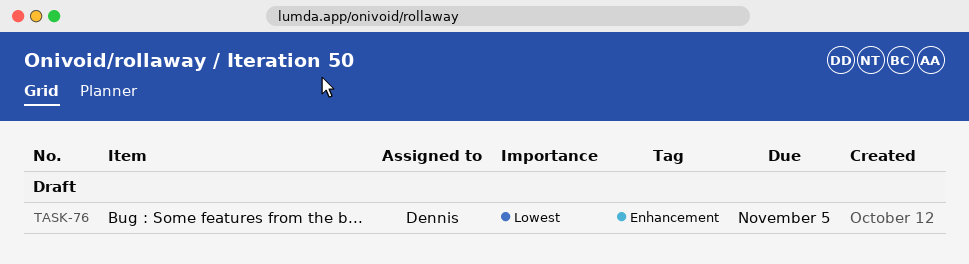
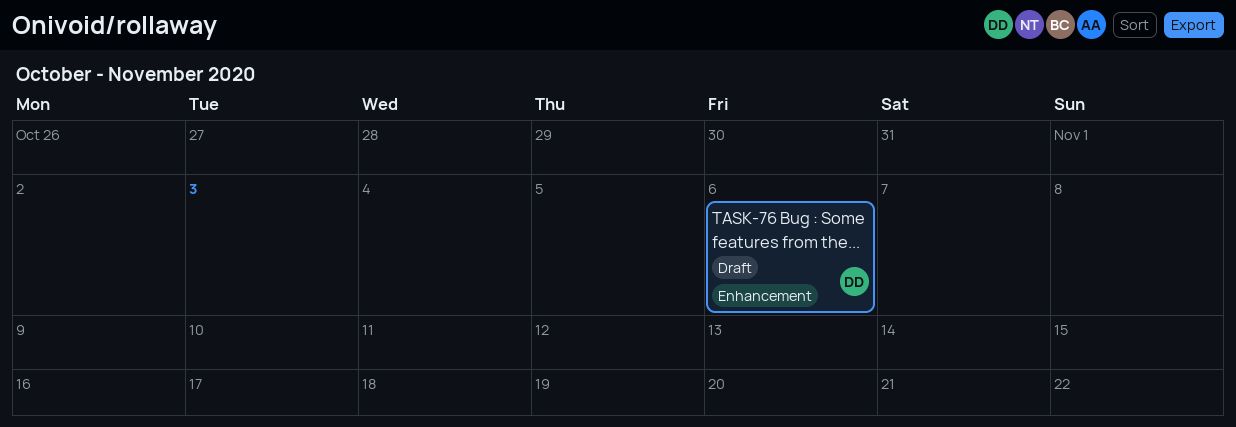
TASK-76, due: Nov 5 -> Nov 6

